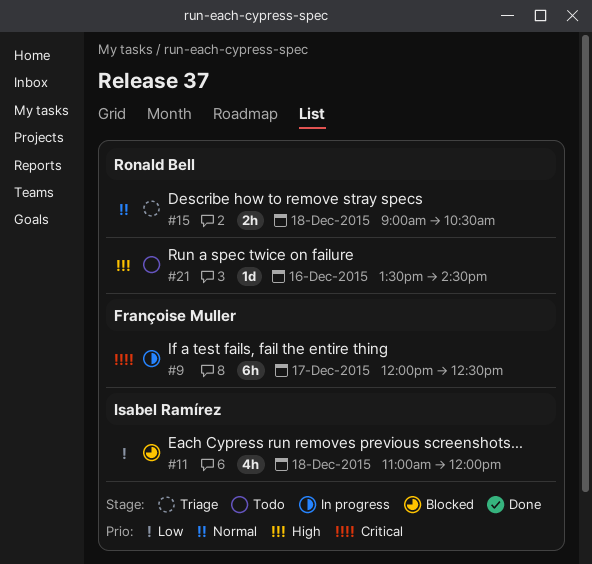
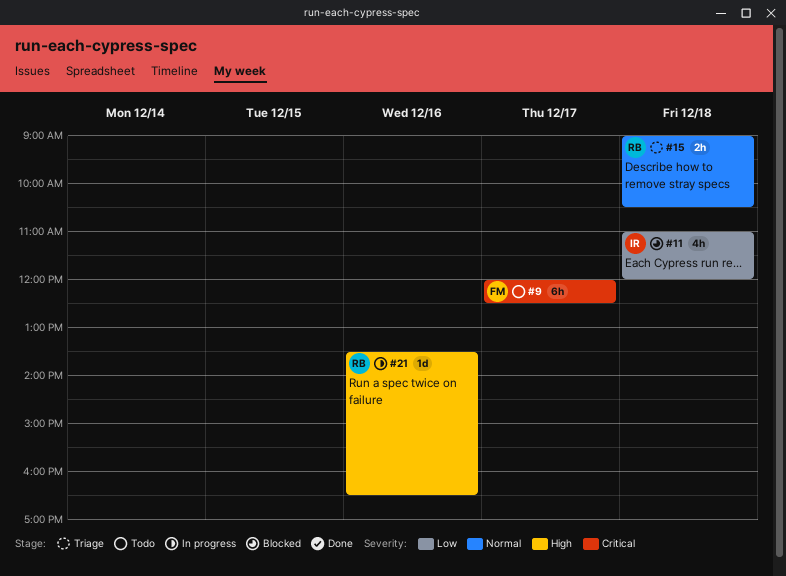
#9, status: In progress -> Todo
#21, status: Todo -> In progress
#21, ends: 14:30 -> 16:30

